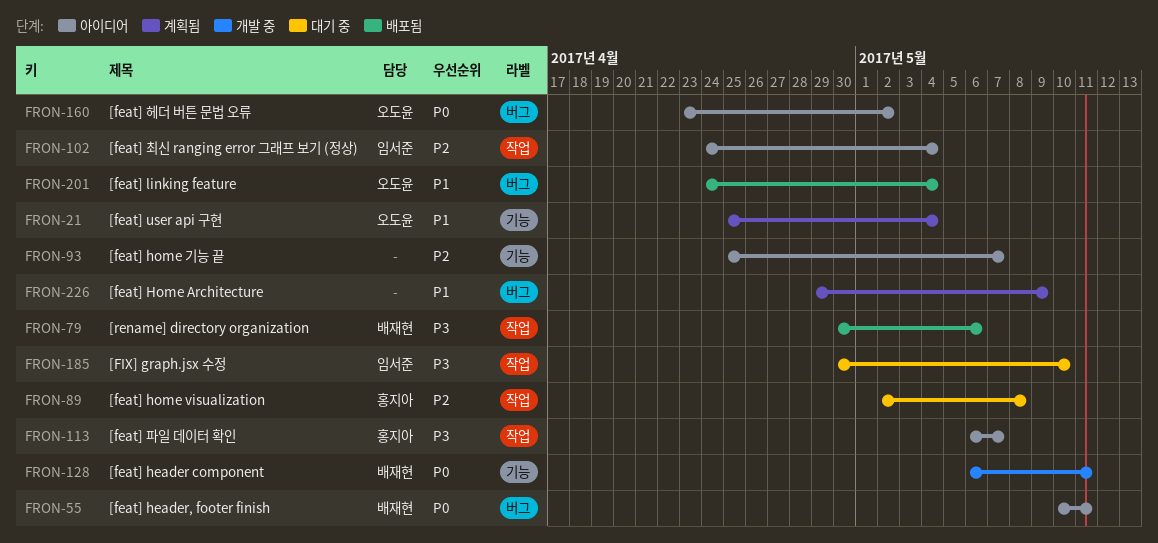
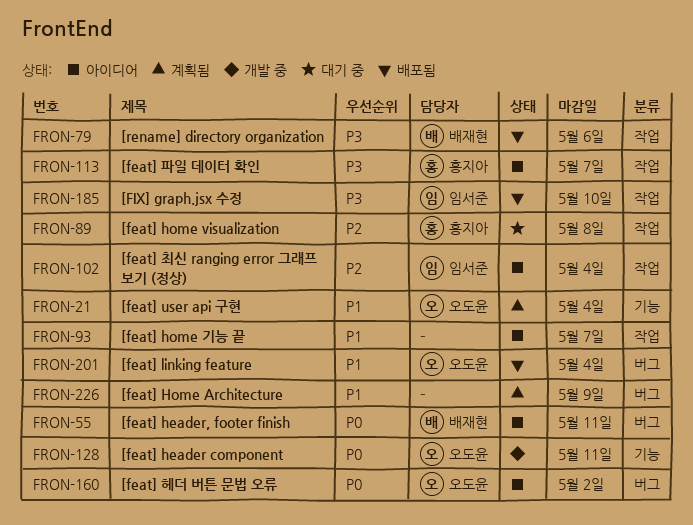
FRON-93, priority: P2 -> P1
FRON-93, label: 기능 -> 작업
FRON-128, owner: 배재현 -> 오도윤
FRON-185, status: 대기 중 -> 배포됨

